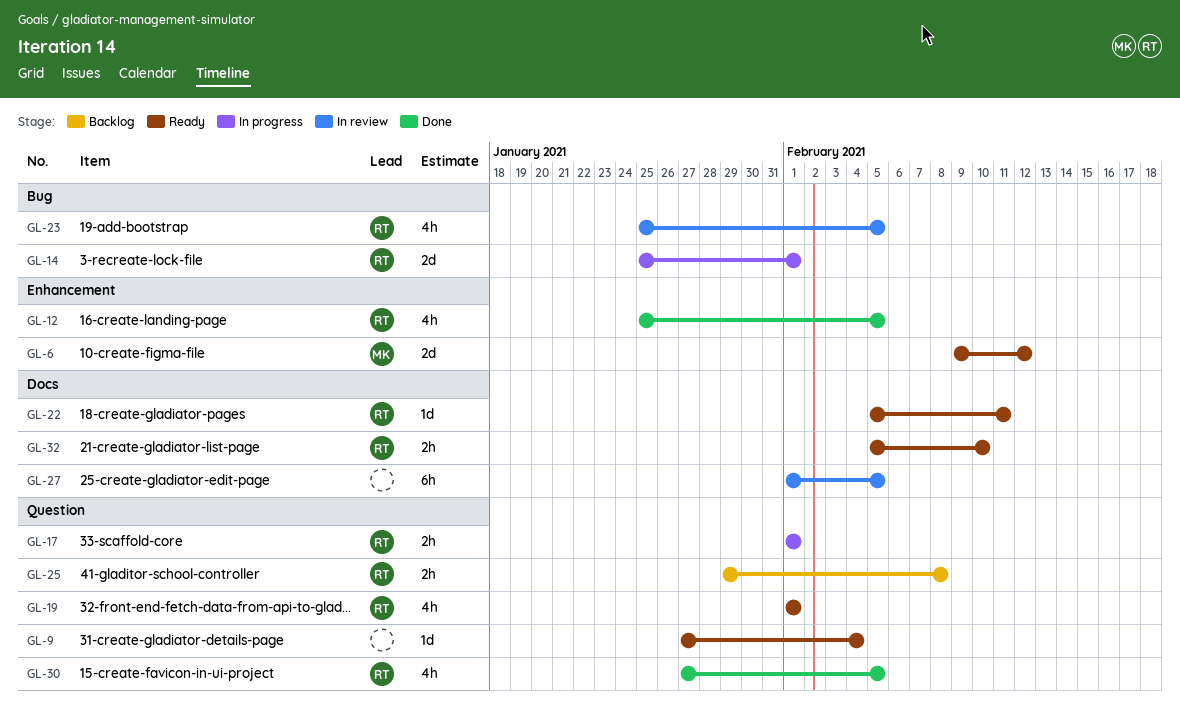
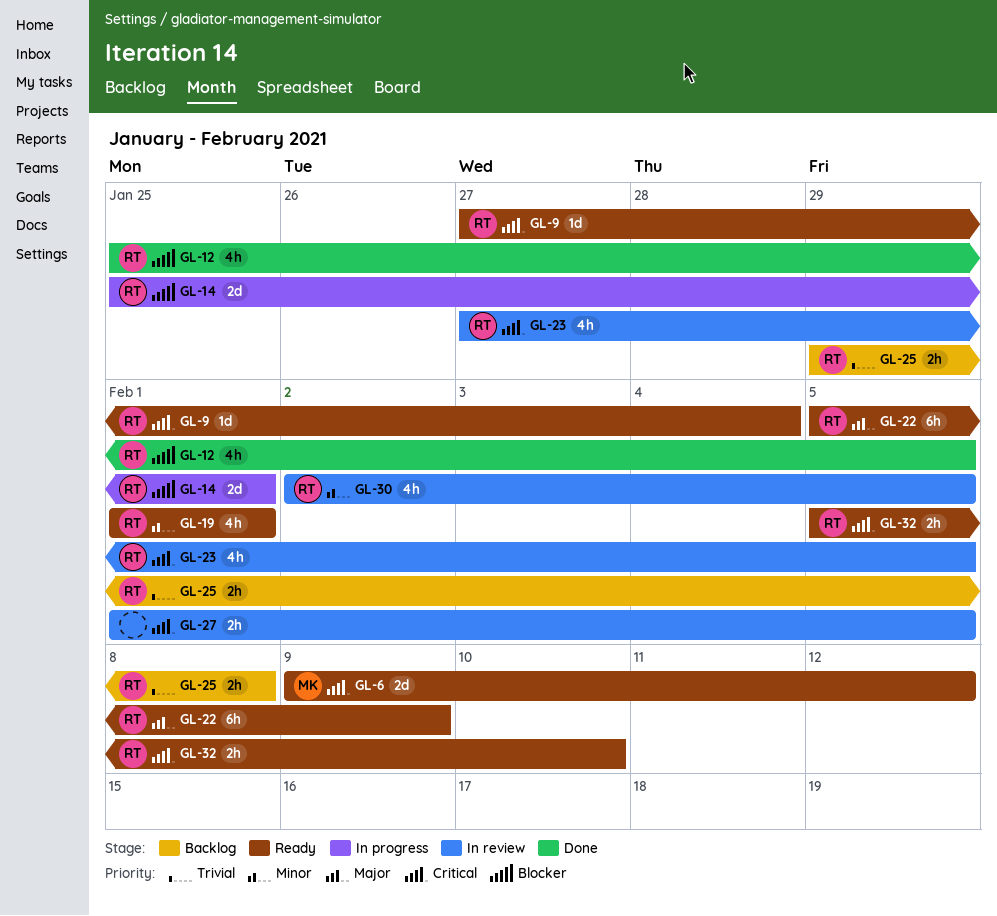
GL-9, owner: none -> RT
GL-17: present -> none
GL-22, estimate: 1d -> 6h
GL-22, due: Feb 11 -> Feb 9
GL-23, start: Jan 25 -> Jan 27
GL-27, estimate: 6h -> 2h
GL-30, status: Done -> In review
GL-30, start: Jan 27 -> Feb 2

